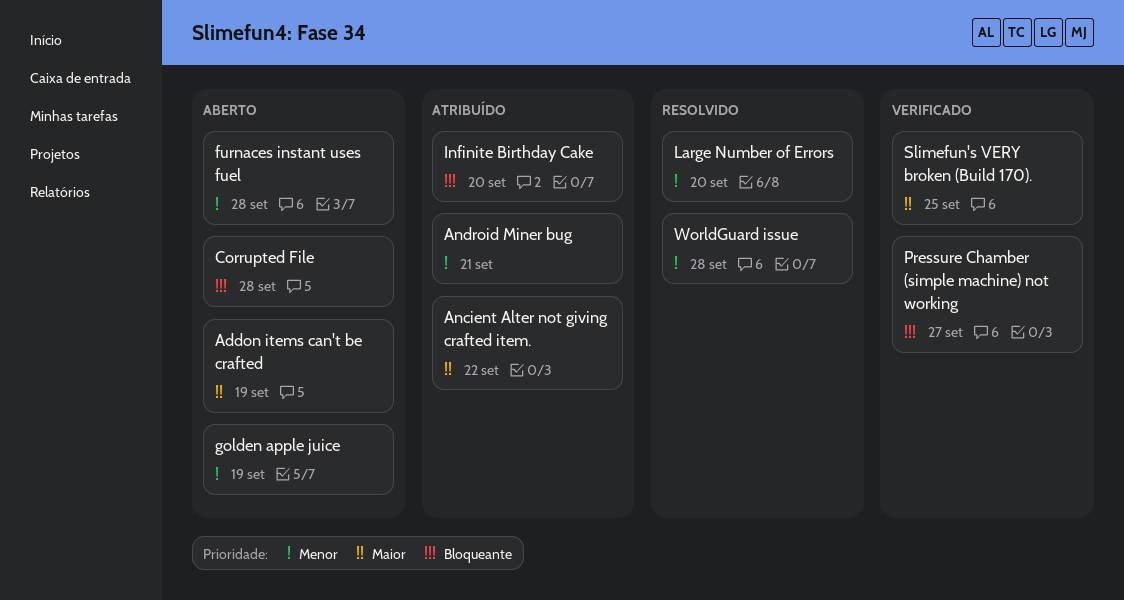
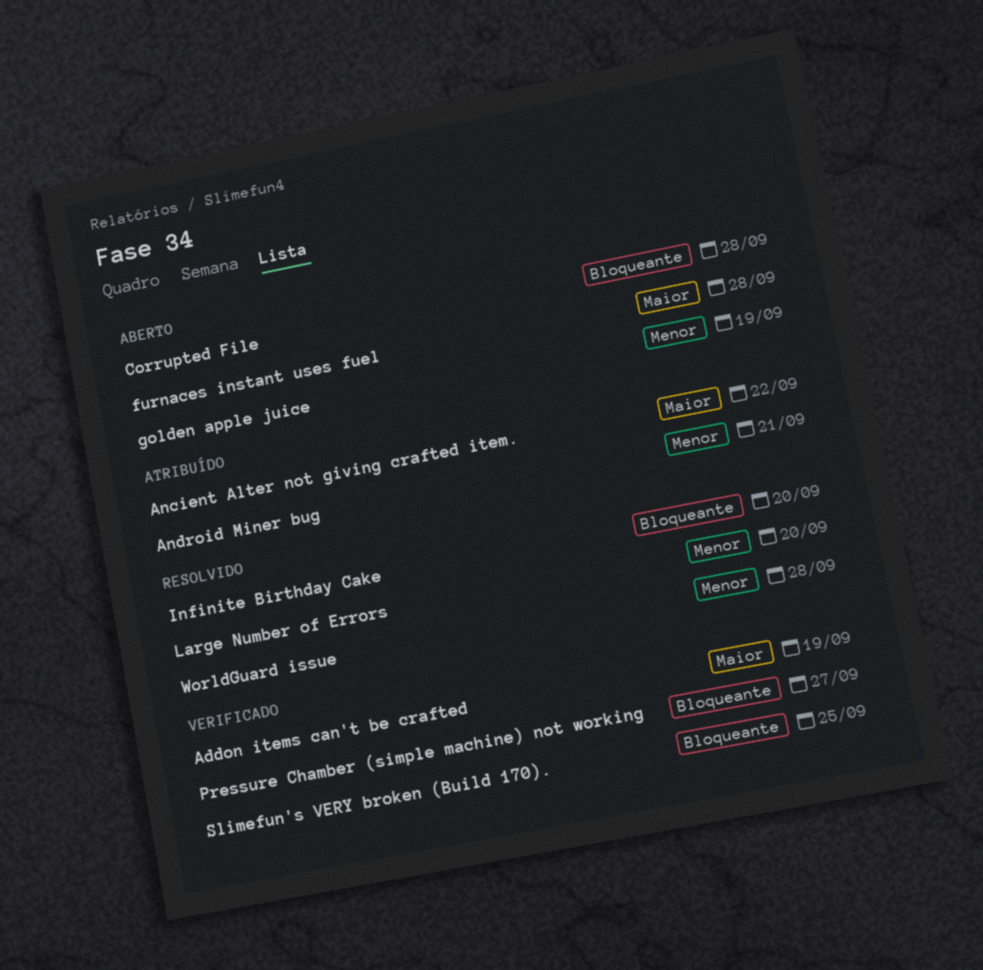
Addon items can't be crafted, status: Aberto -> Verificado
furnaces instant uses fuel, priority: Menor -> Maior
Infinite Birthday Cake, status: Atribuído -> Resolvido
Slimefun's VERY broken (Build 170)., priority: Maior -> Bloqueante

